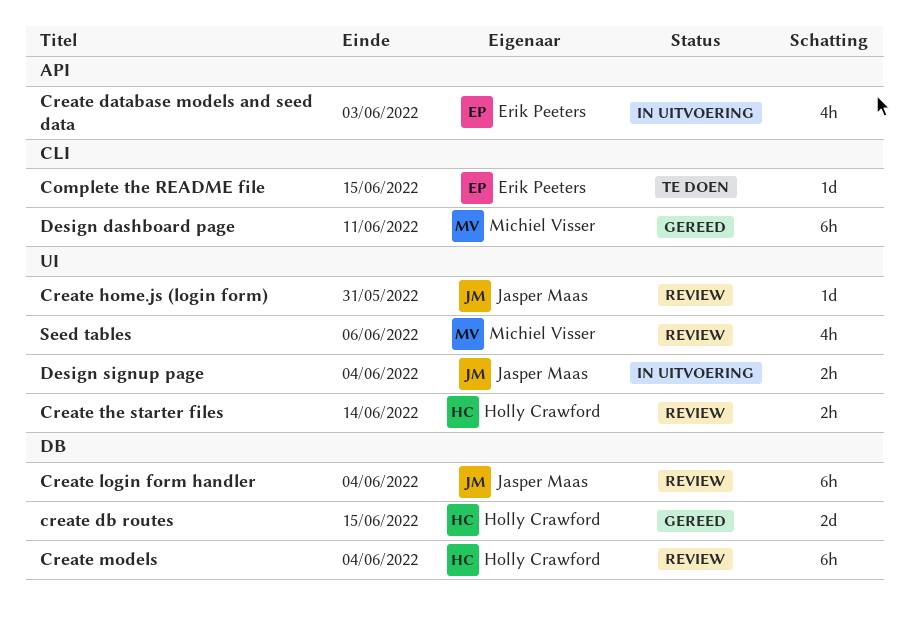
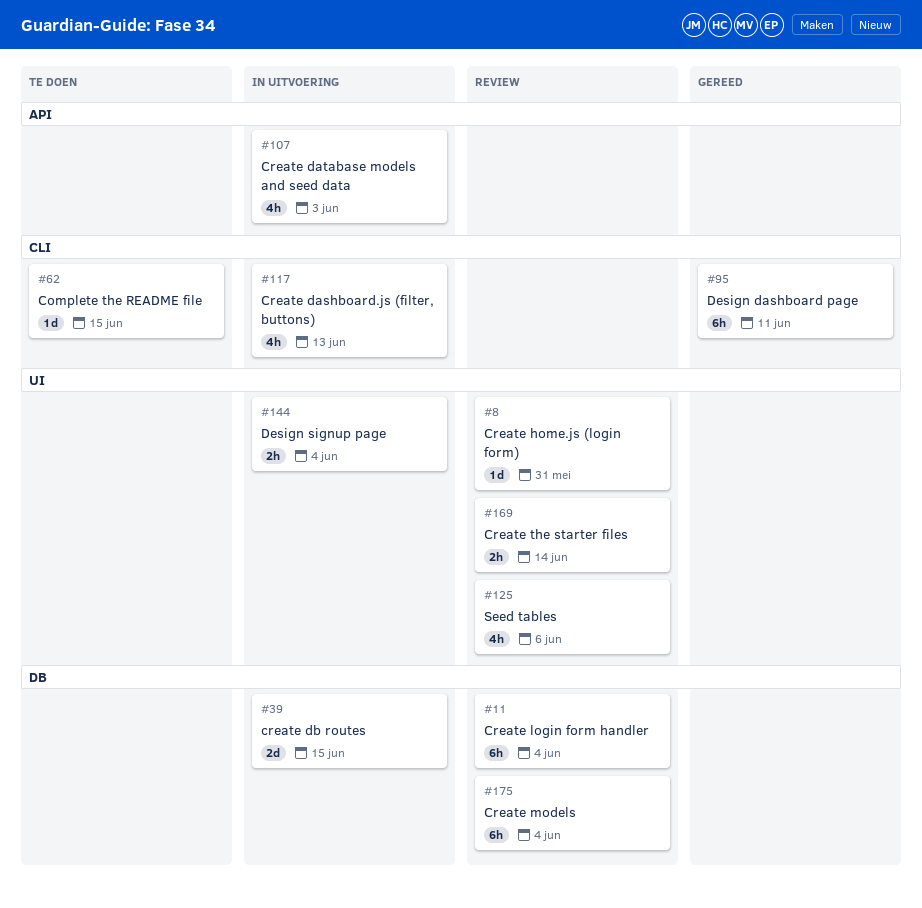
Create dashboard.js (filter, buttons): none -> present
create db routes, status: Gereed -> In uitvoering

